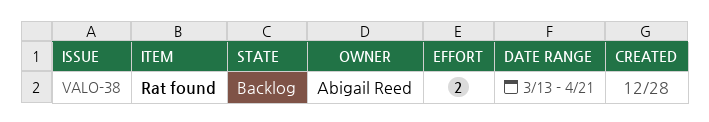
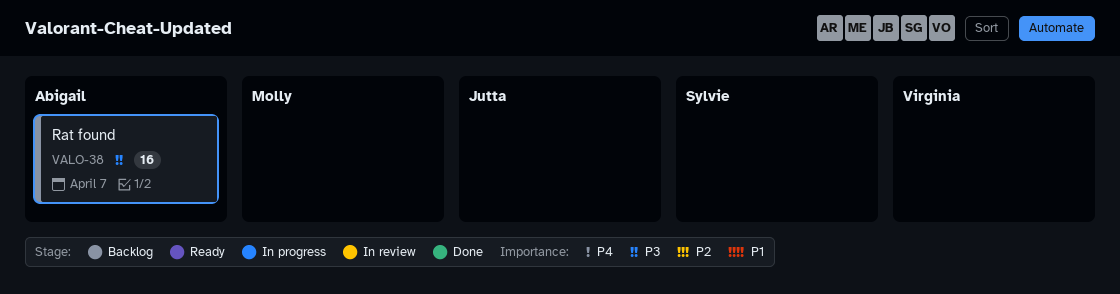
VALO-38, estimate: 2 -> 16
VALO-38, due: Apr 21 -> Apr 7

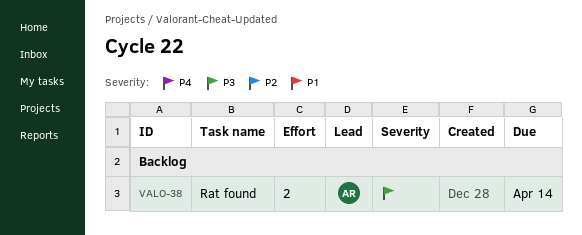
VALO-38, estimate: 16 -> 2
VALO-38, due: Apr 7 -> Apr 14

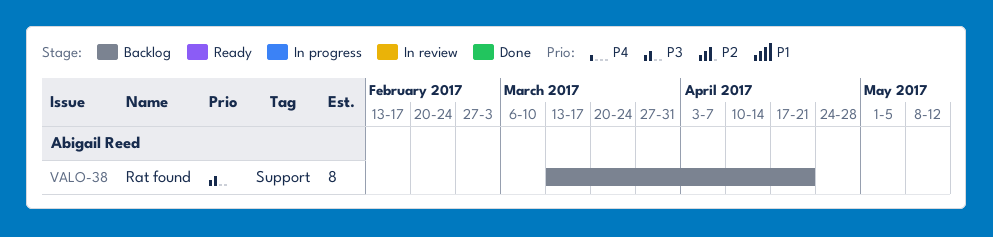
VALO-38, estimate: 2 -> 8
VALO-38, due: Apr 14 -> Apr 21

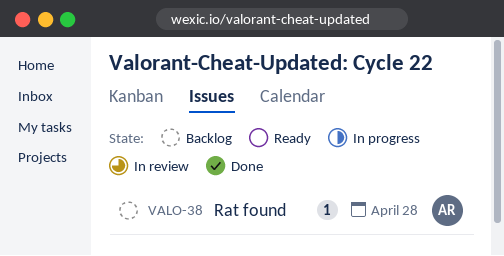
VALO-38, estimate: 8 -> 1
VALO-38, due: Apr 21 -> Apr 28

